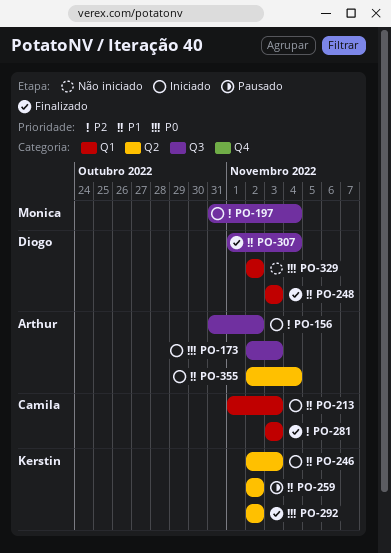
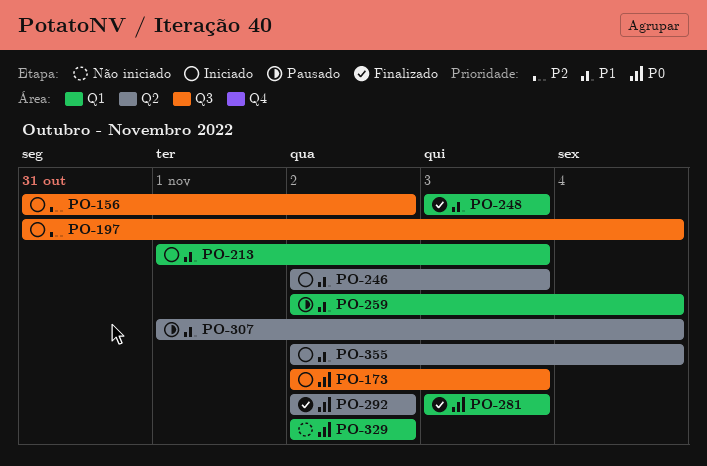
PO-259, label: Q2 -> Q1
PO-259, due: Nov 2 -> Nov 4
PO-281, priority: P2 -> P0
PO-307, status: Finalizado -> Pausado
PO-307, label: Q3 -> Q2

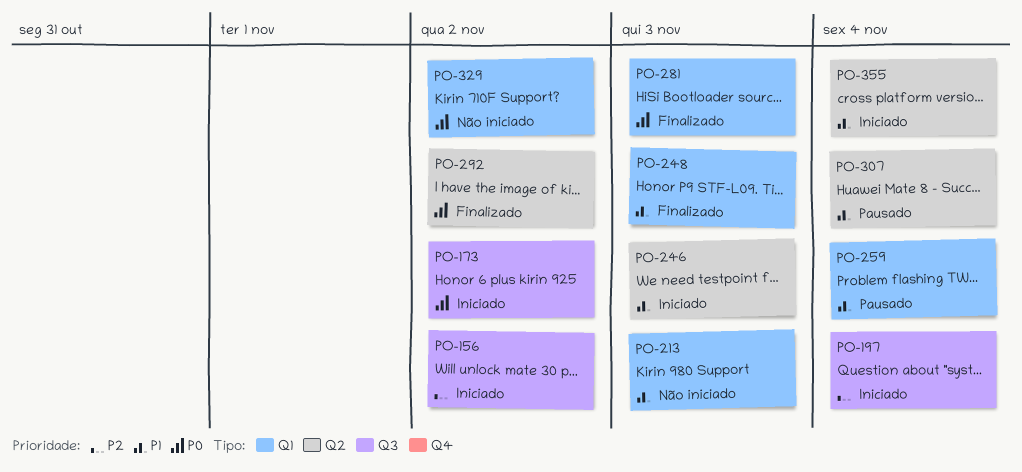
PO-173, due: Nov 3 -> Nov 2
PO-213, status: Iniciado -> Não iniciado

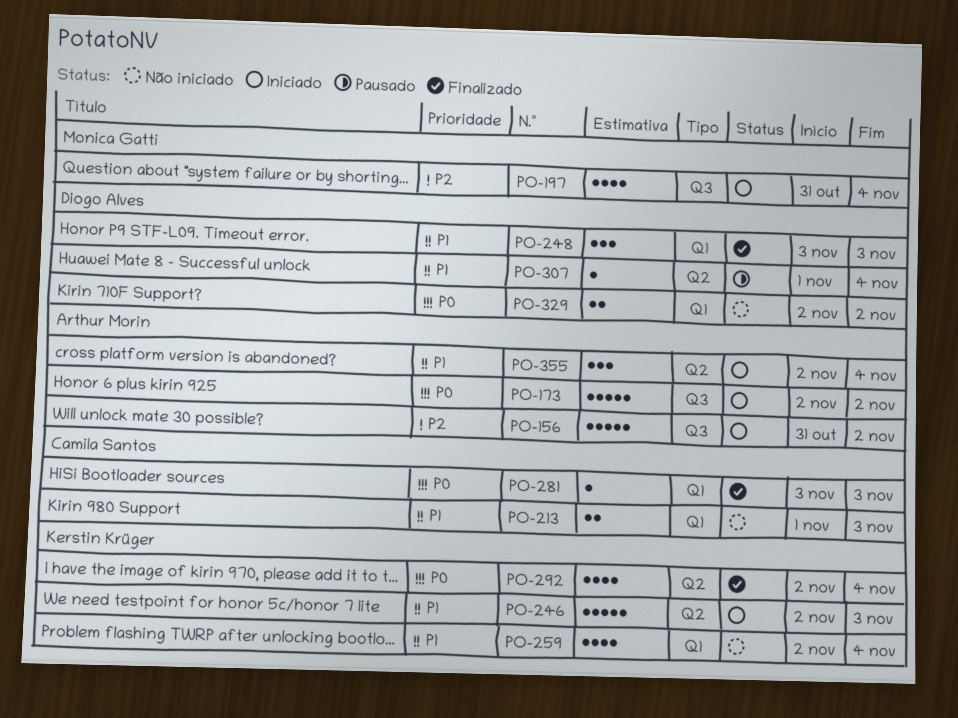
PO-259, status: Pausado -> Não iniciado
PO-292, due: Nov 2 -> Nov 4

